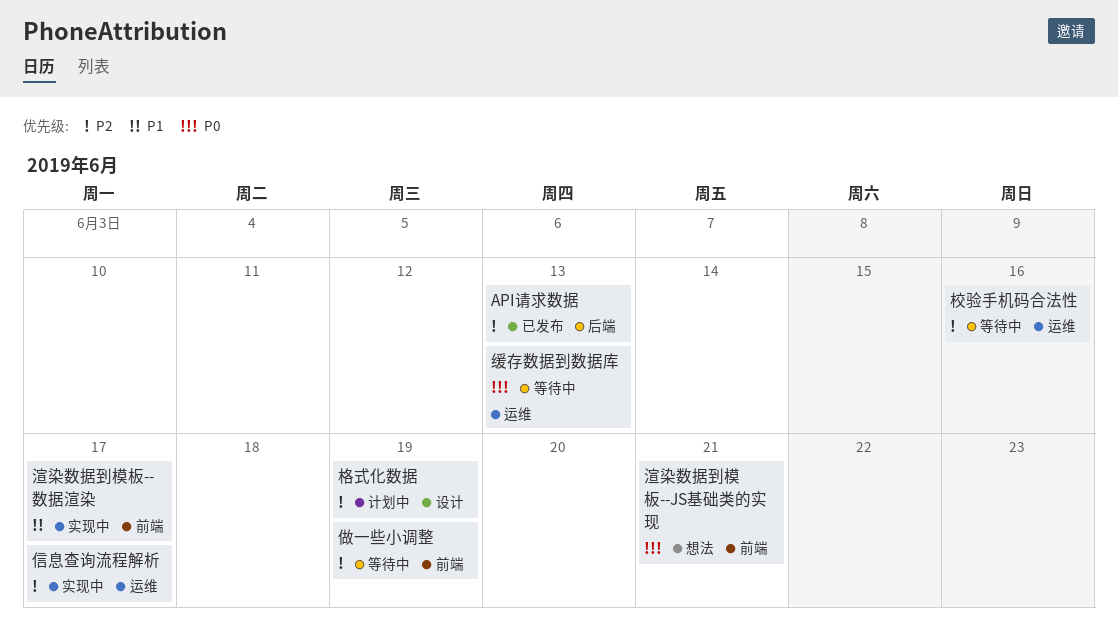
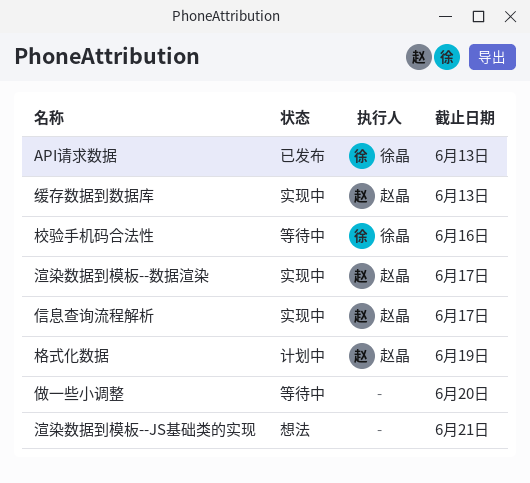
做一些小调整, due: Jun 19 -> Jun 20
缓存数据到数据库, status: 等待中 -> 实现中

